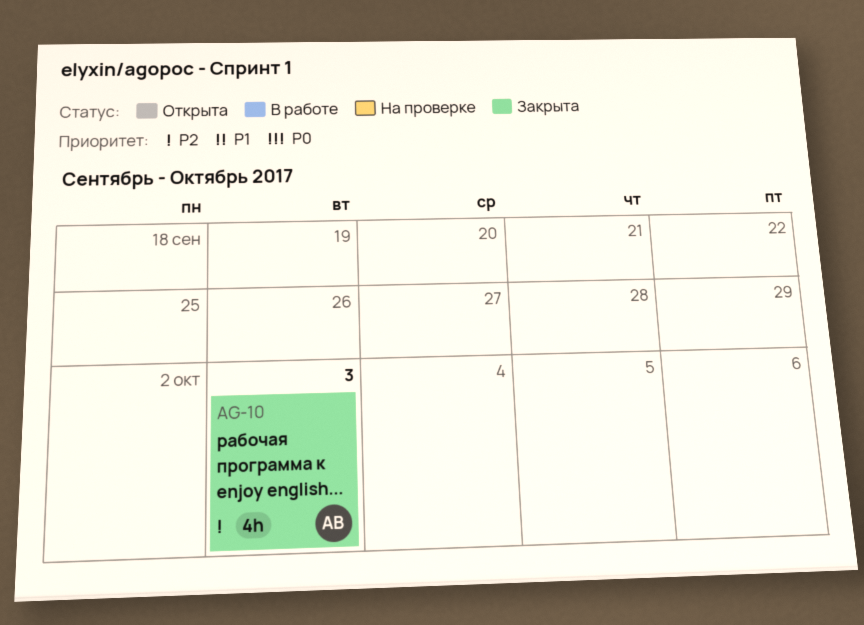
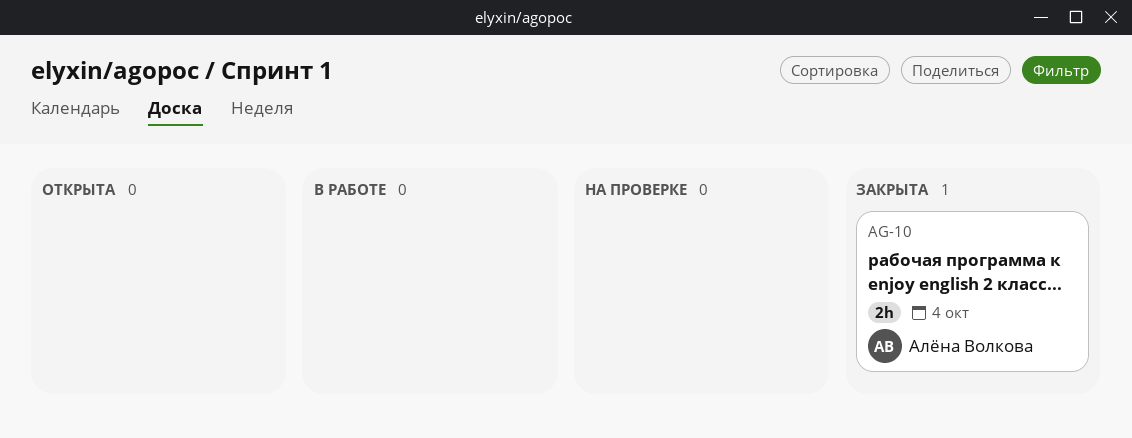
AG-10, estimate: 4h -> 2h
AG-10, due: Oct 3 -> Oct 4

